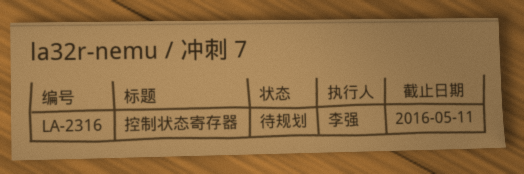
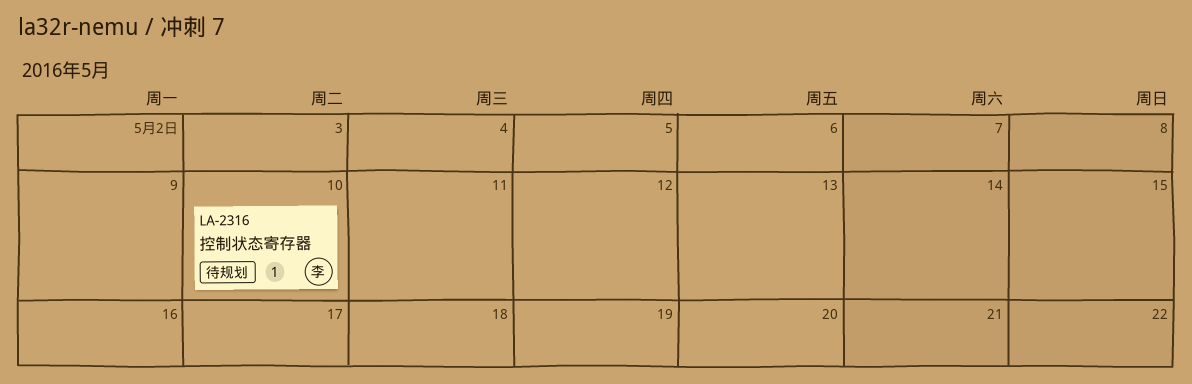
LA-2316, due: May 11 -> May 10

